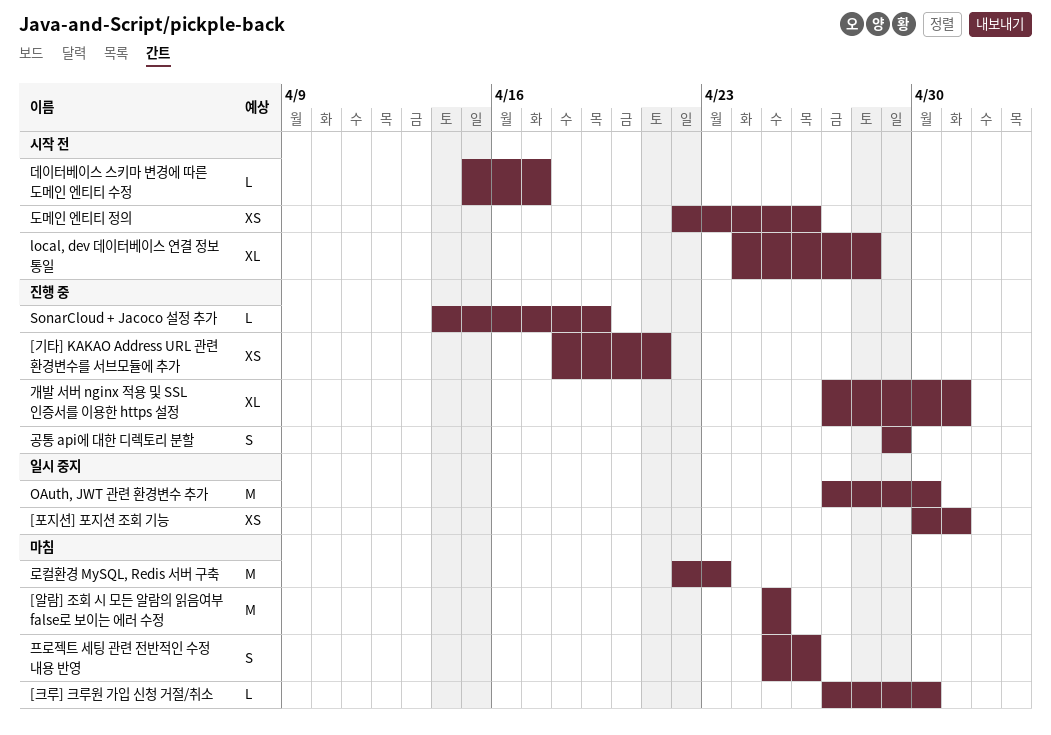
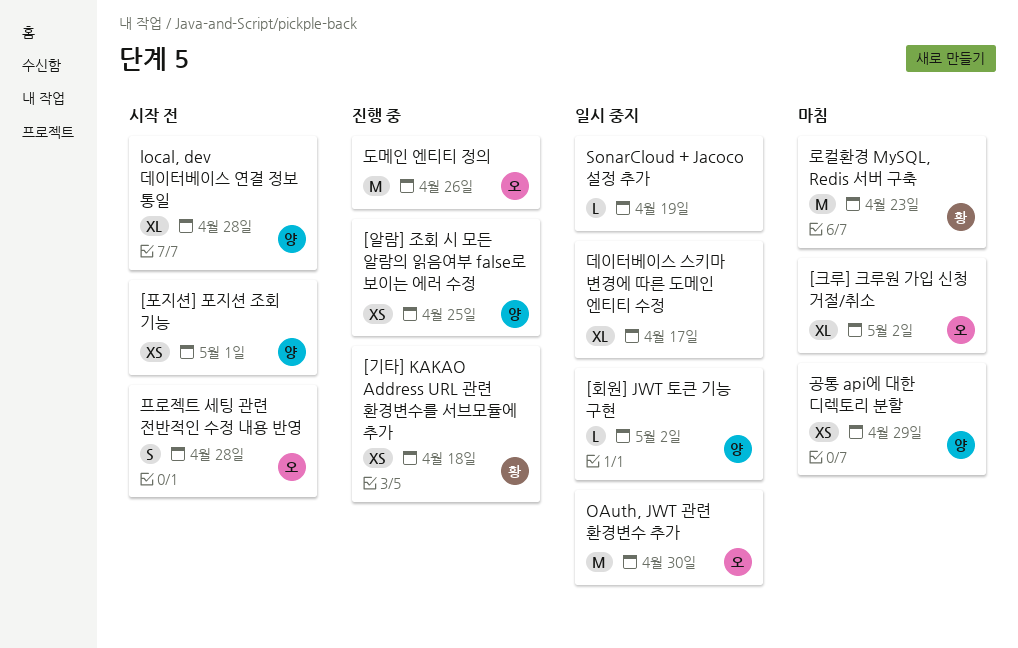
[기타] KAKAO Address URL 관련 환경변수를 서브모듈에 추가, due: Apr 21 -> Apr 18
[알람] 조회 시 모든 알람의 읽음여부 false로 보이는 에러 수정, status: 마침 -> 진행 중
[알람] 조회 시 모든 알람의 읽음여부 false로 보이는 에러 수정, estimate: M -> XS
[크루] 크루원 가입 신청 거절/취소, estimate: L -> XL
[크루] 크루원 가입 신청 거절/취소, due: Apr 30 -> May 2
[포지션] 포지션 조회 기능, status: 일시 중지 -> 시작 전
[회원] JWT 토큰 기능 구현: none -> present
SonarCloud + Jacoco 설정 추가, status: 진행 중 -> 일시 중지
개발 서버 nginx 적용 및 SSL 인증서를 이용한 https 설정: present -> none
공통 api에 대한 디렉토리 분할, status: 진행 중 -> 마침
공통 api에 대한 디렉토리 분할, estimate: S -> XS
데이터베이스 스키마 변경에 따른 도메인 엔티티 수정, status: 시작 전 -> 일시 중지
데이터베이스 스키마 변경에 따른 도메인 엔티티 수정, estimate: L -> XL
도메인 엔티티 정의, status: 시작 전 -> 진행 중
도메인 엔티티 정의, estimate: XS -> M
프로젝트 세팅 관련 전반적인 수정 내용 반영, status: 마침 -> 시작 전
프로젝트 세팅 관련 전반적인 수정 내용 반영, due: Apr 26 -> Apr 28

